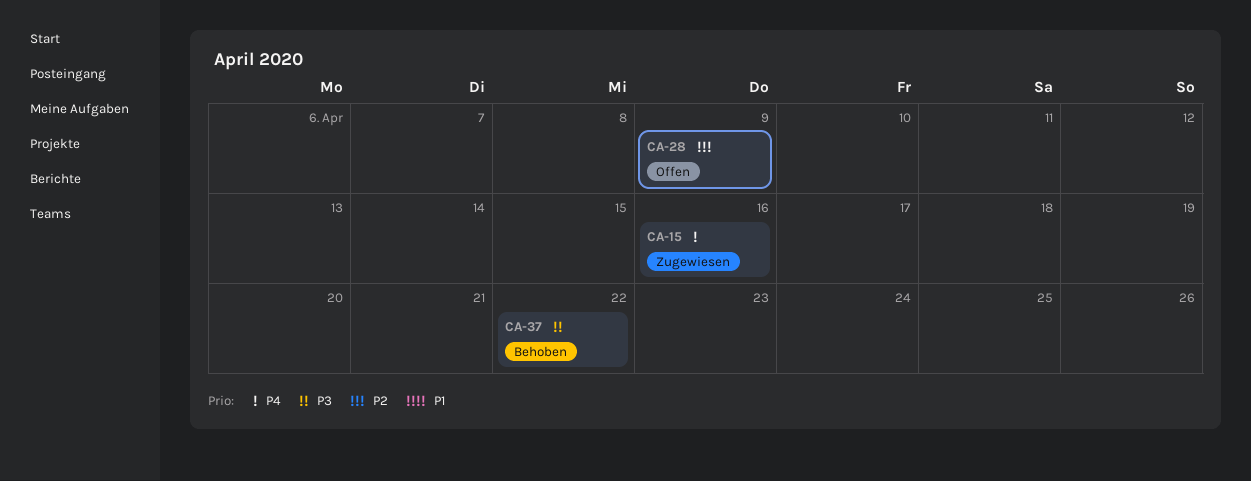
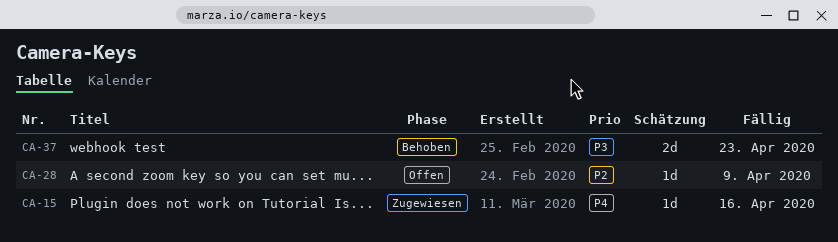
CA-37, due: Apr 22 -> Apr 23

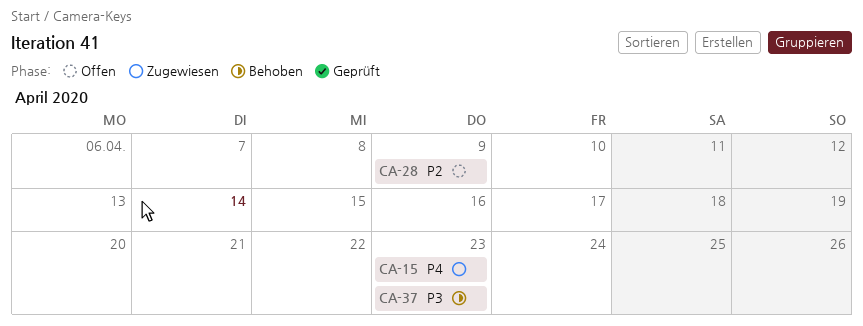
CA-15, due: Apr 16 -> Apr 23

